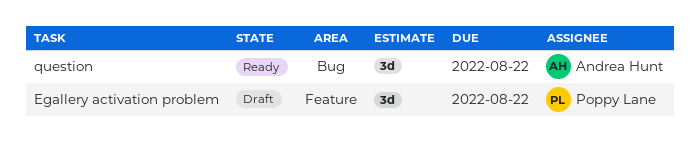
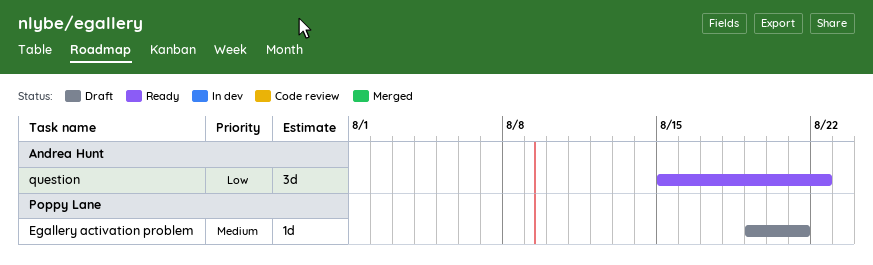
Egallery activation problem, estimate: 3d -> 1d
Egallery activation problem, due: Aug 22 -> Aug 21

